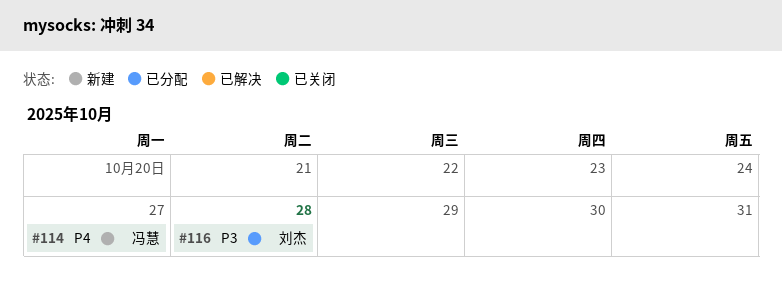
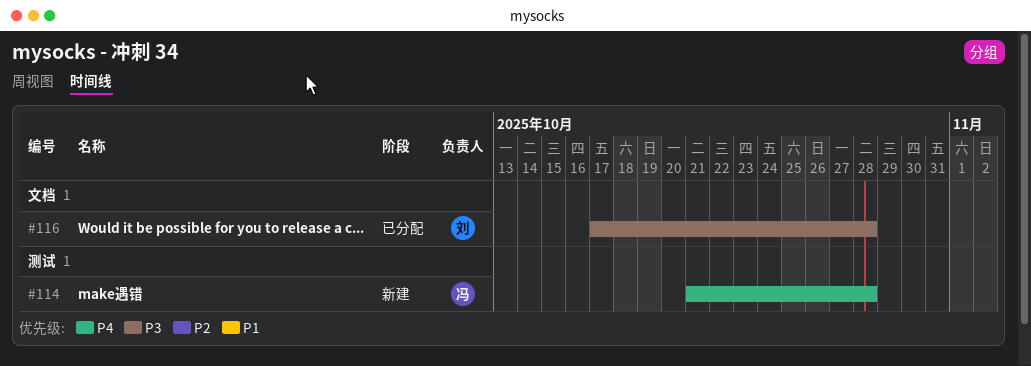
#114, due: Oct 27 -> Oct 28

